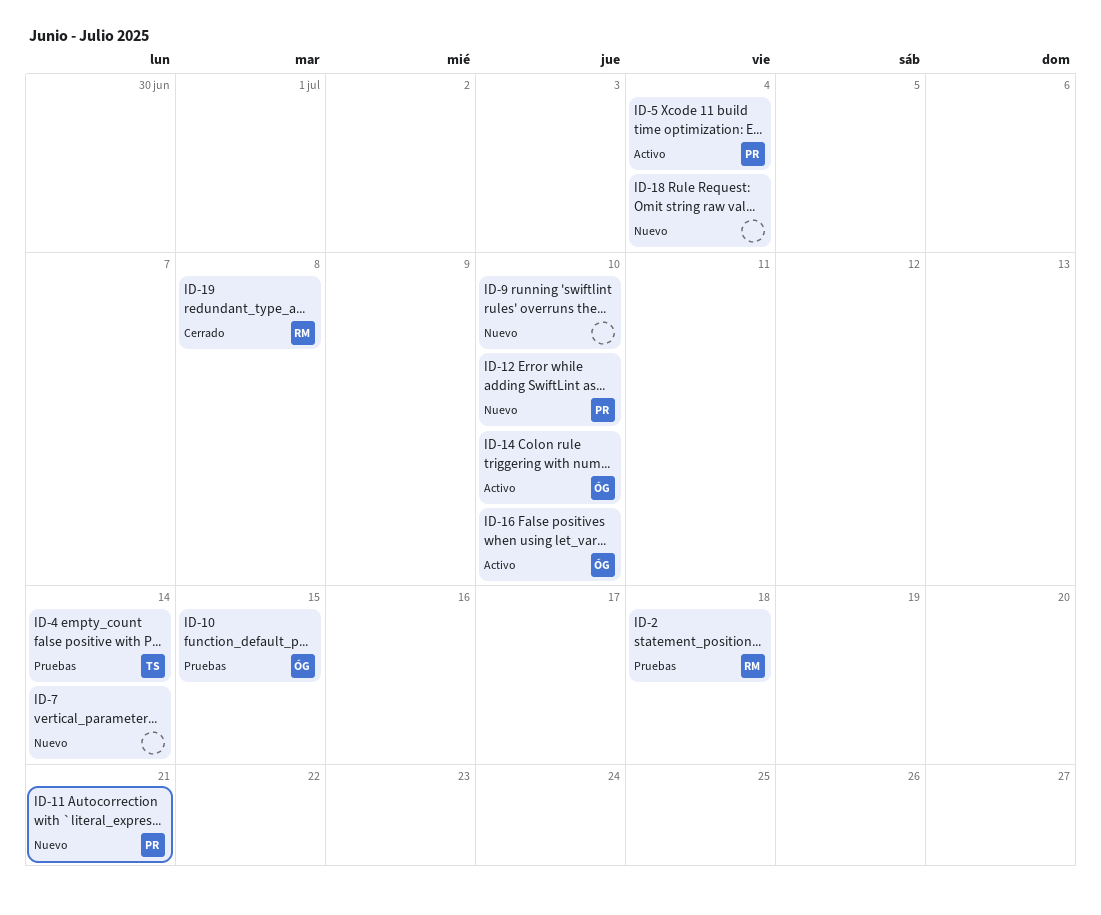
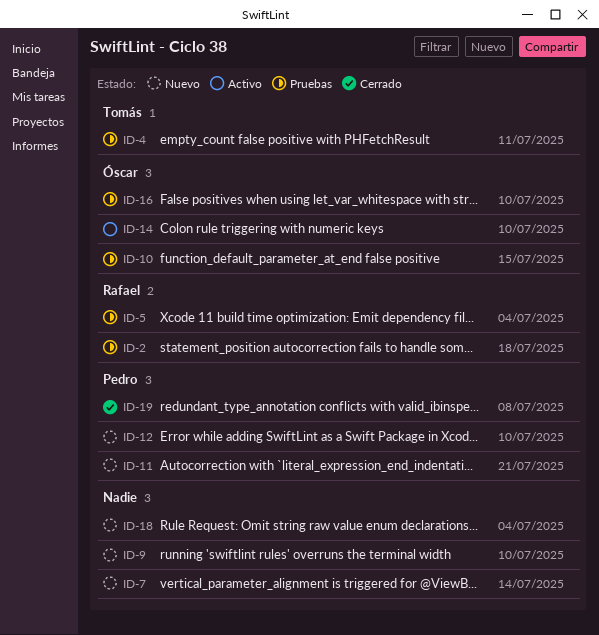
ID-4, due: Jul 14 -> Jul 11
ID-5, status: Activo -> Pruebas
ID-5, owner: Pedro -> Rafael
ID-16, status: Activo -> Pruebas
ID-19, owner: Rafael -> Pedro

